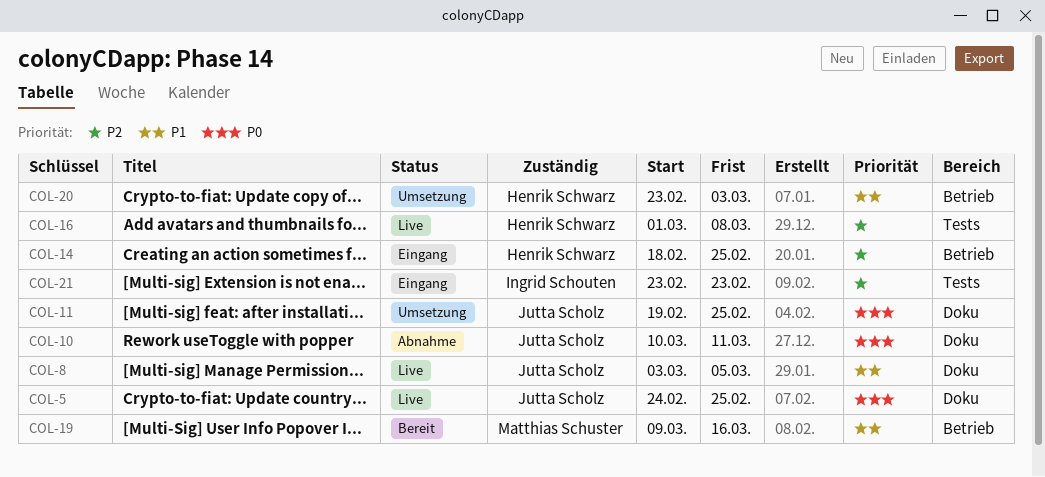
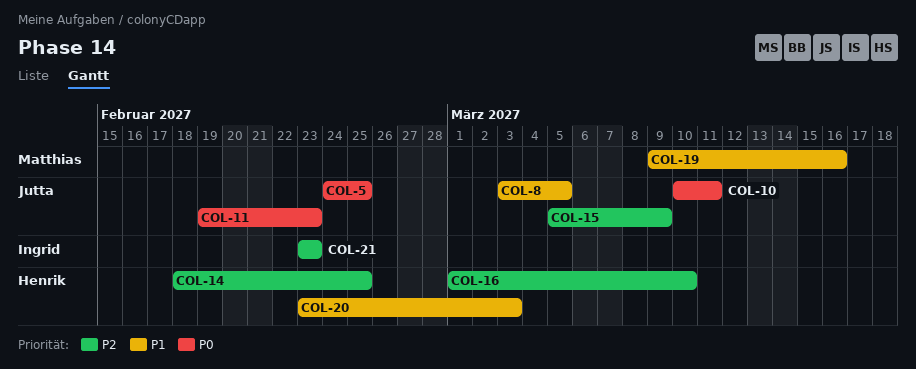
COL-11, due: Feb 25 -> Feb 23
COL-15: none -> present
COL-16, due: Mar 8 -> Mar 10

